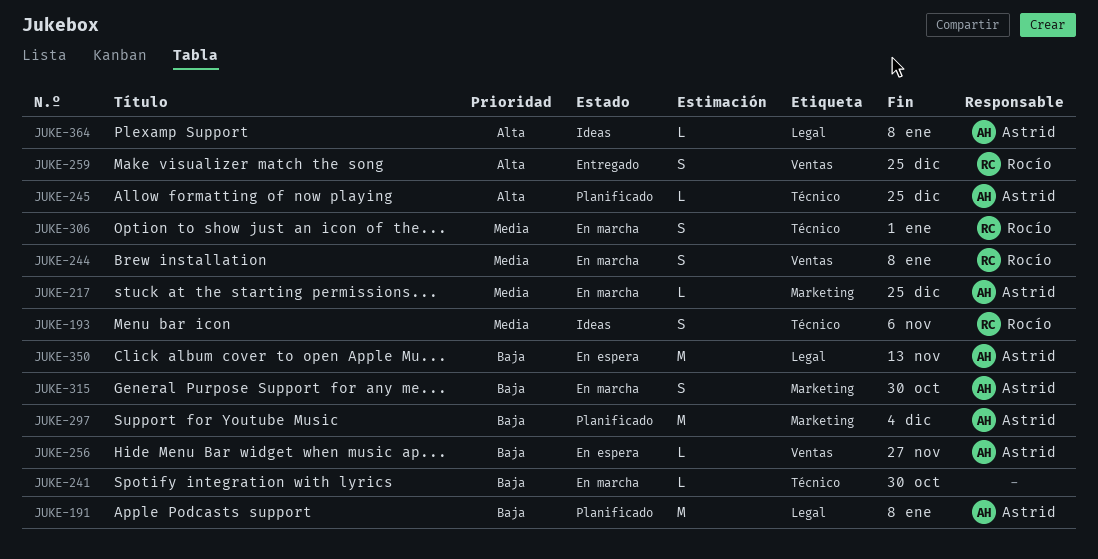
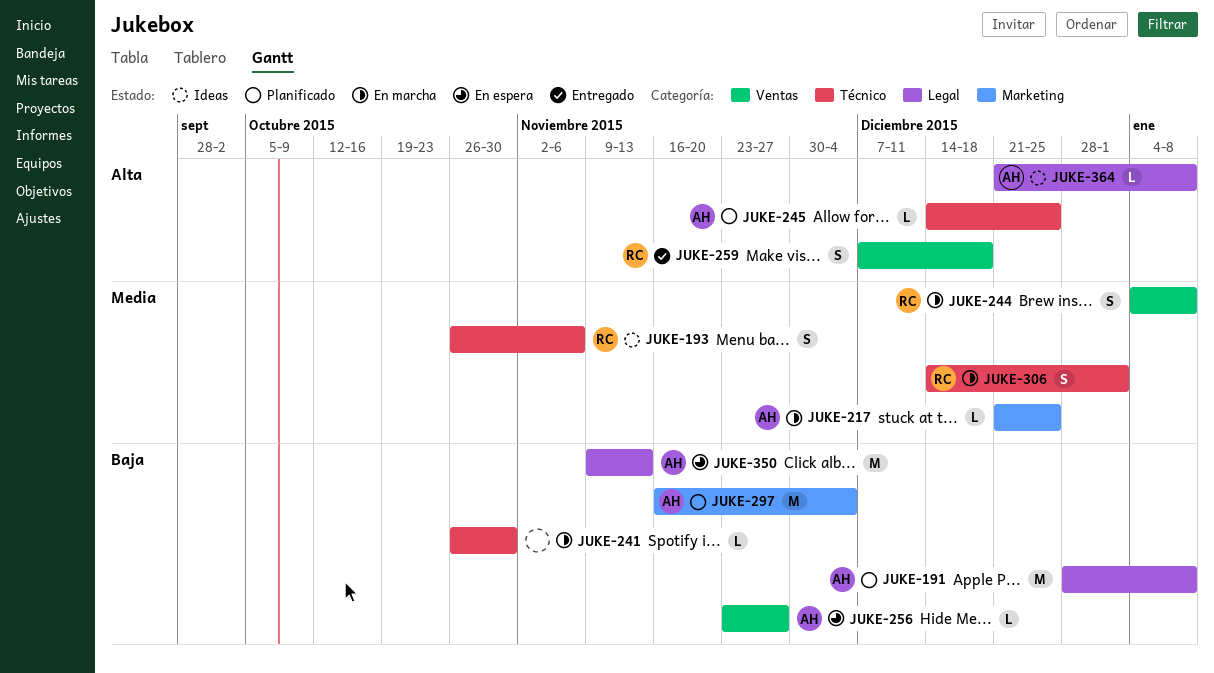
JUKE-259, due: Dec 25 -> Dec 18
JUKE-315: present -> none

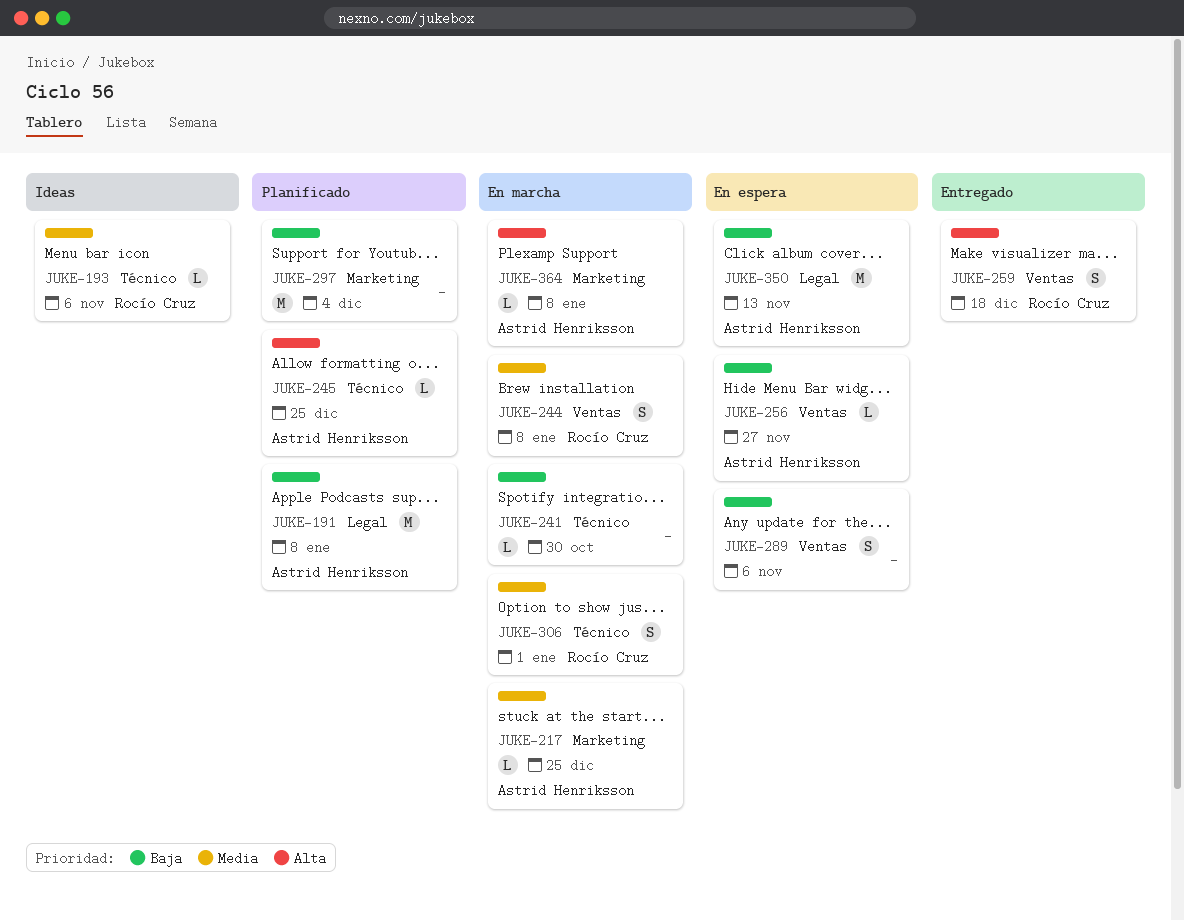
JUKE-193, estimate: S -> L
JUKE-289: none -> present
JUKE-297, owner: Astrid Henriksson -> none
JUKE-364, status: Ideas -> En marcha
JUKE-364, label: Legal -> Marketing

